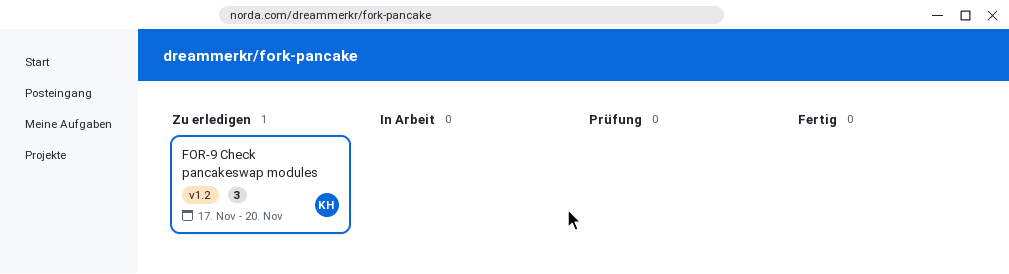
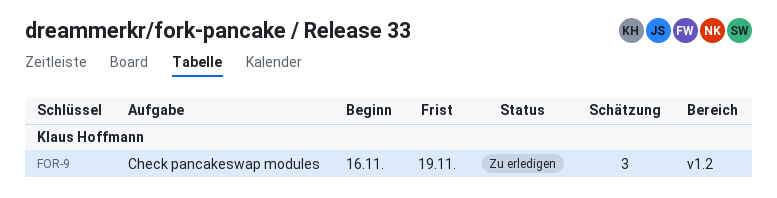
FOR-9, start: Nov 17 -> Nov 16
FOR-9, due: Nov 20 -> Nov 19

